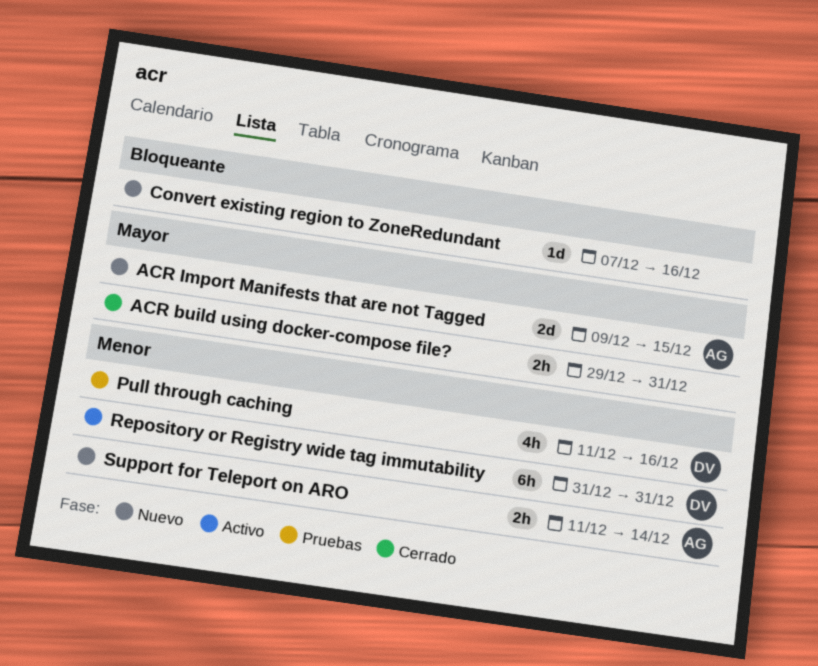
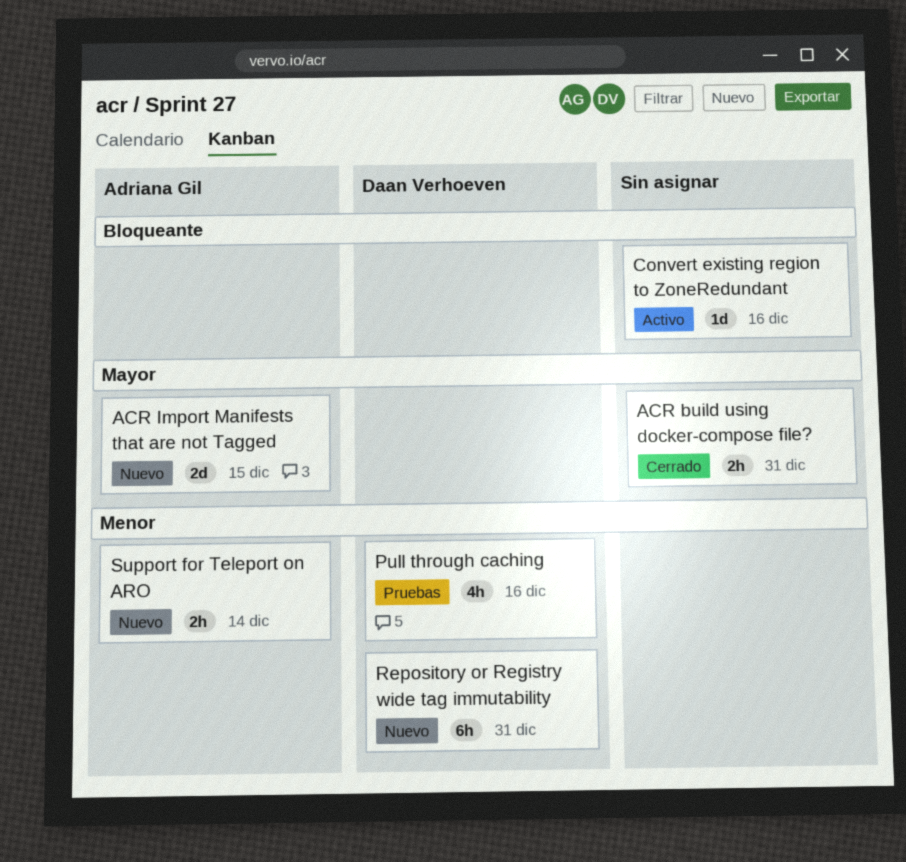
Convert existing region to ZoneRedundant, status: Nuevo -> Activo
Repository or Registry wide tag immutability, status: Activo -> Nuevo

